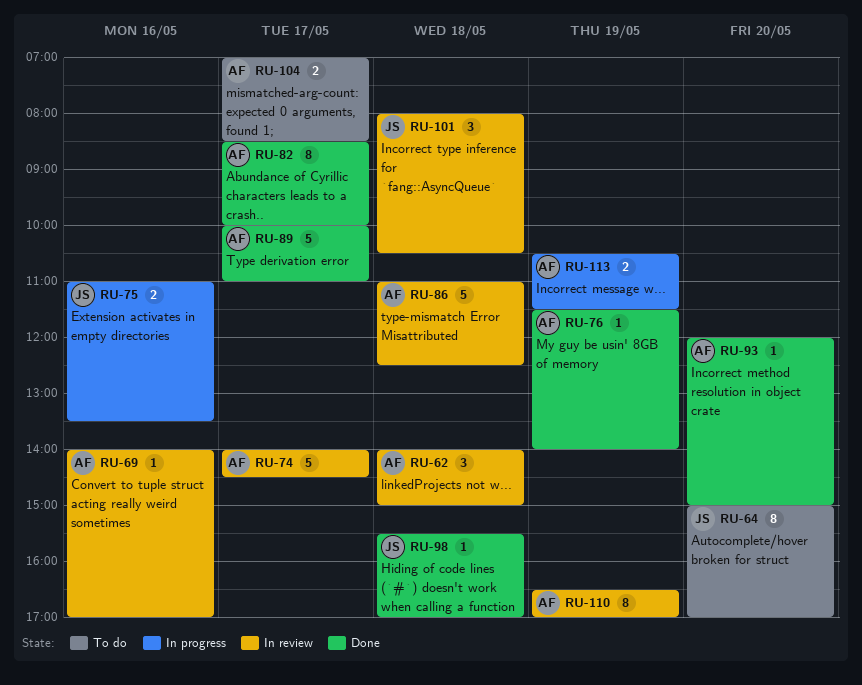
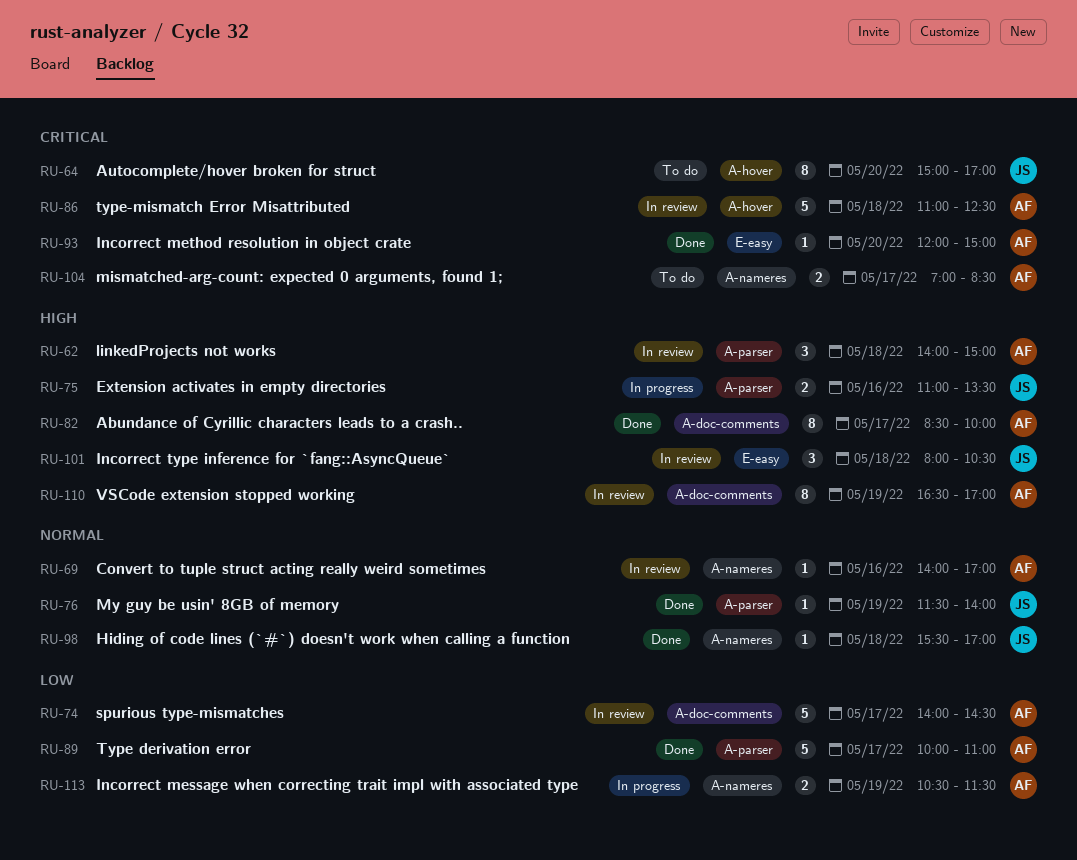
RU-76, owner: AF -> JS

